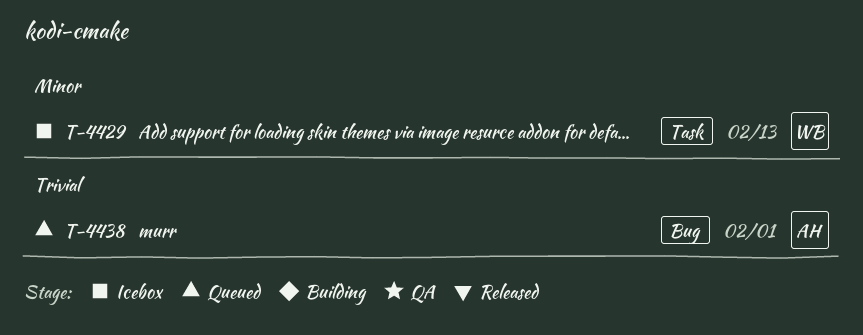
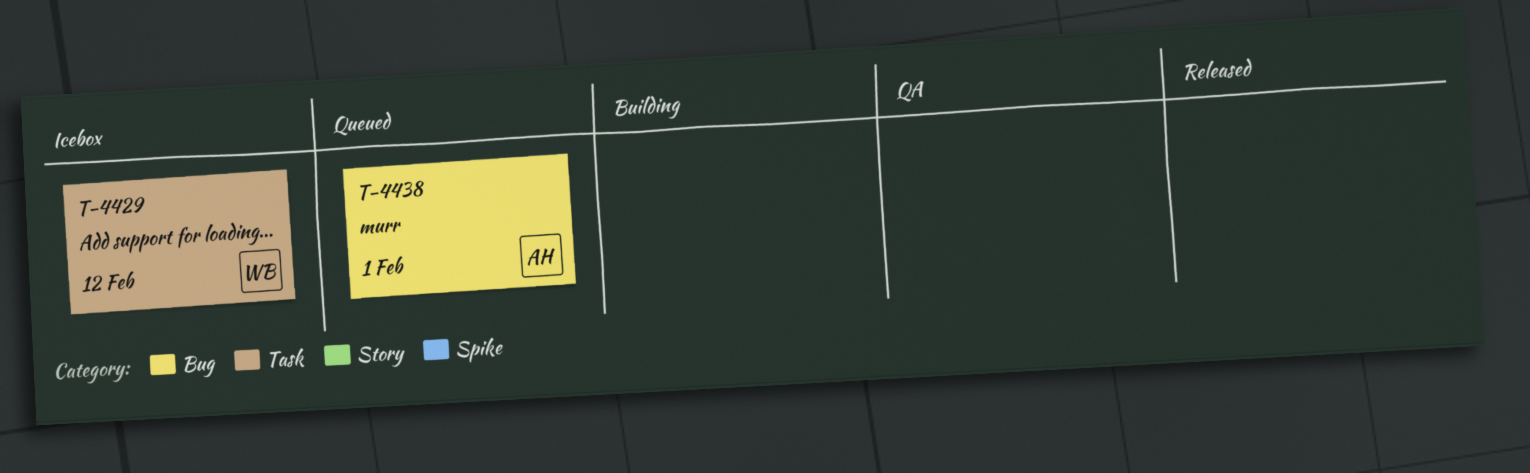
T-4429, due: Feb 13 -> Feb 12

